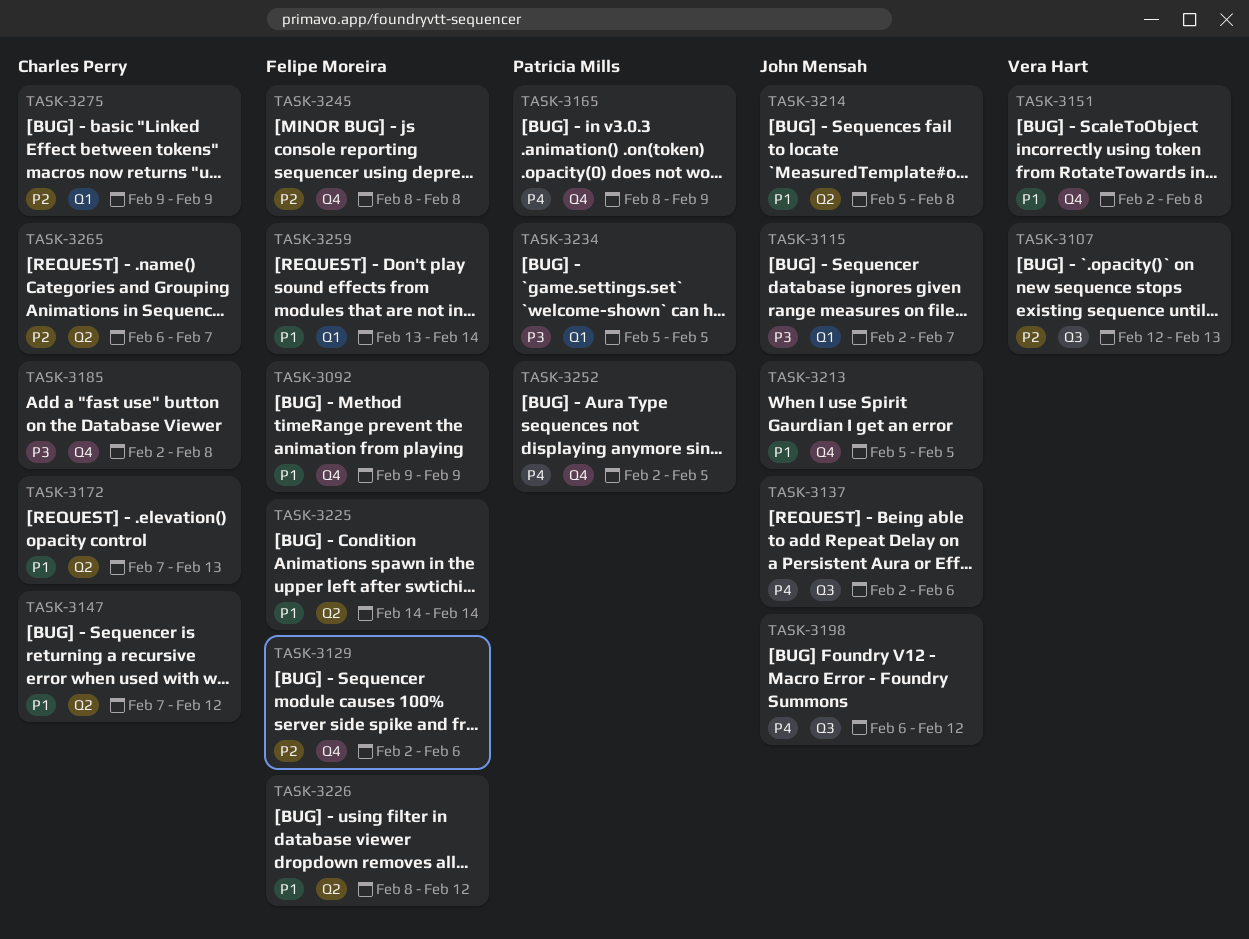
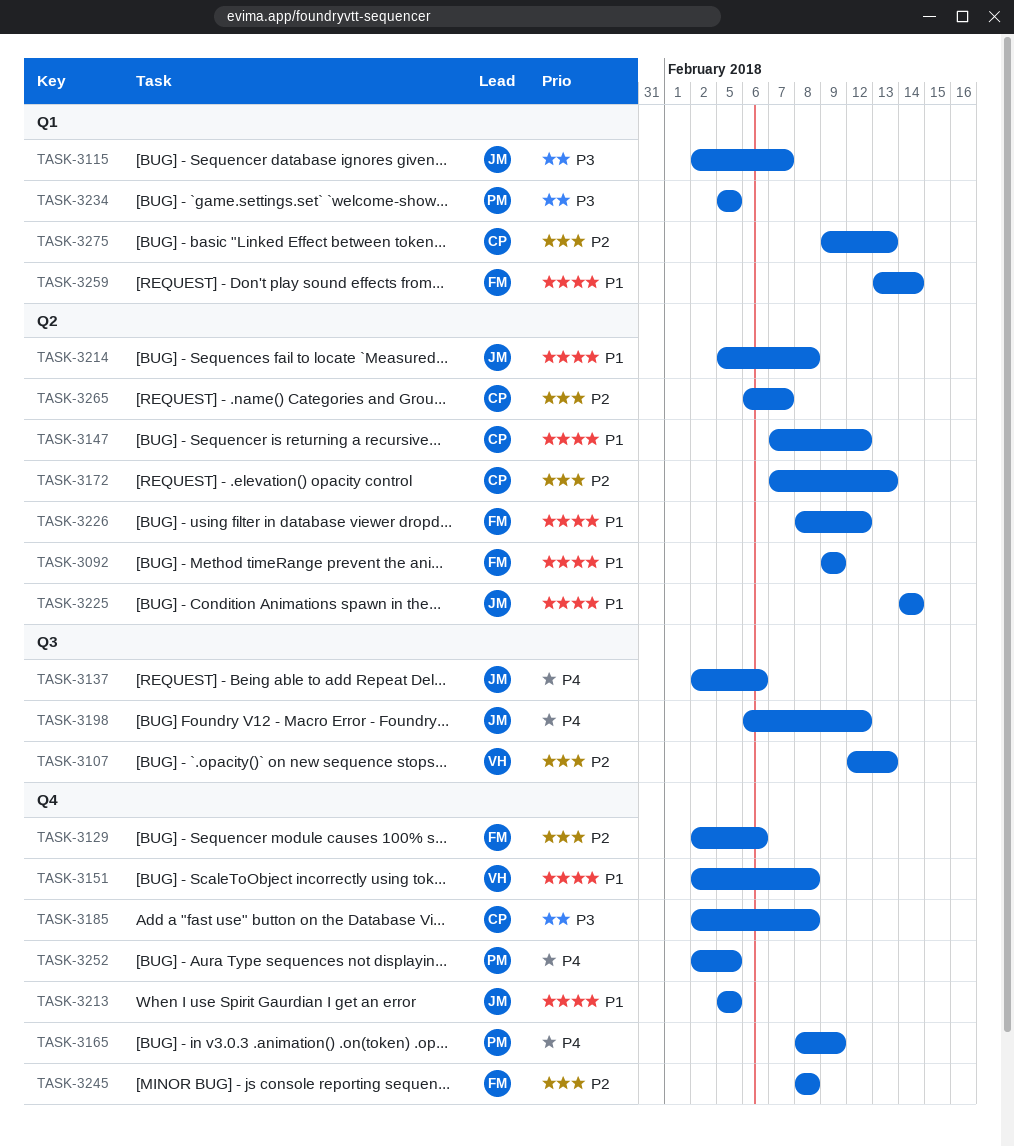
TASK-3092, label: Q4 -> Q2
TASK-3172, priority: P1 -> P2
TASK-3225, owner: Felipe Moreira -> John Mensah
TASK-3275, due: Feb 9 -> Feb 13

